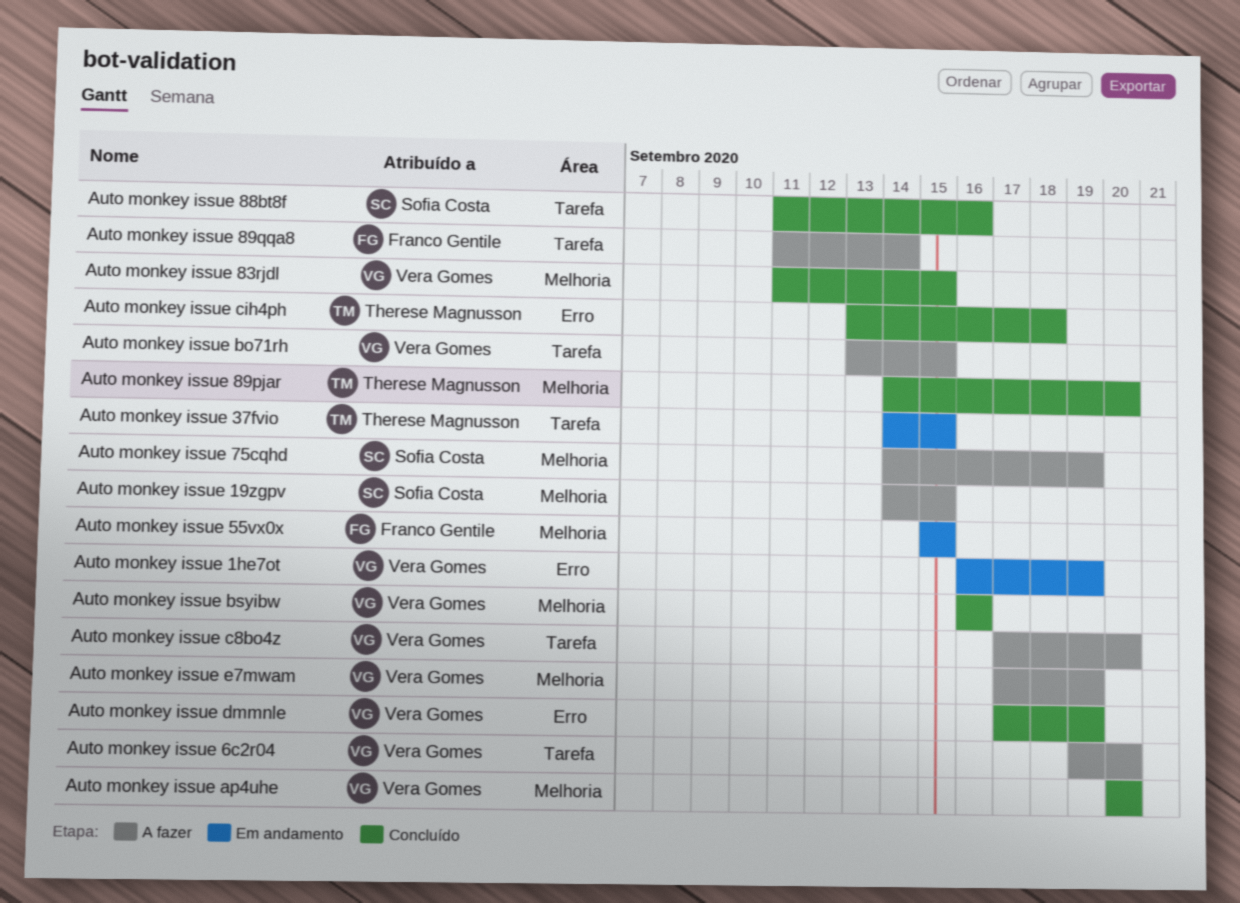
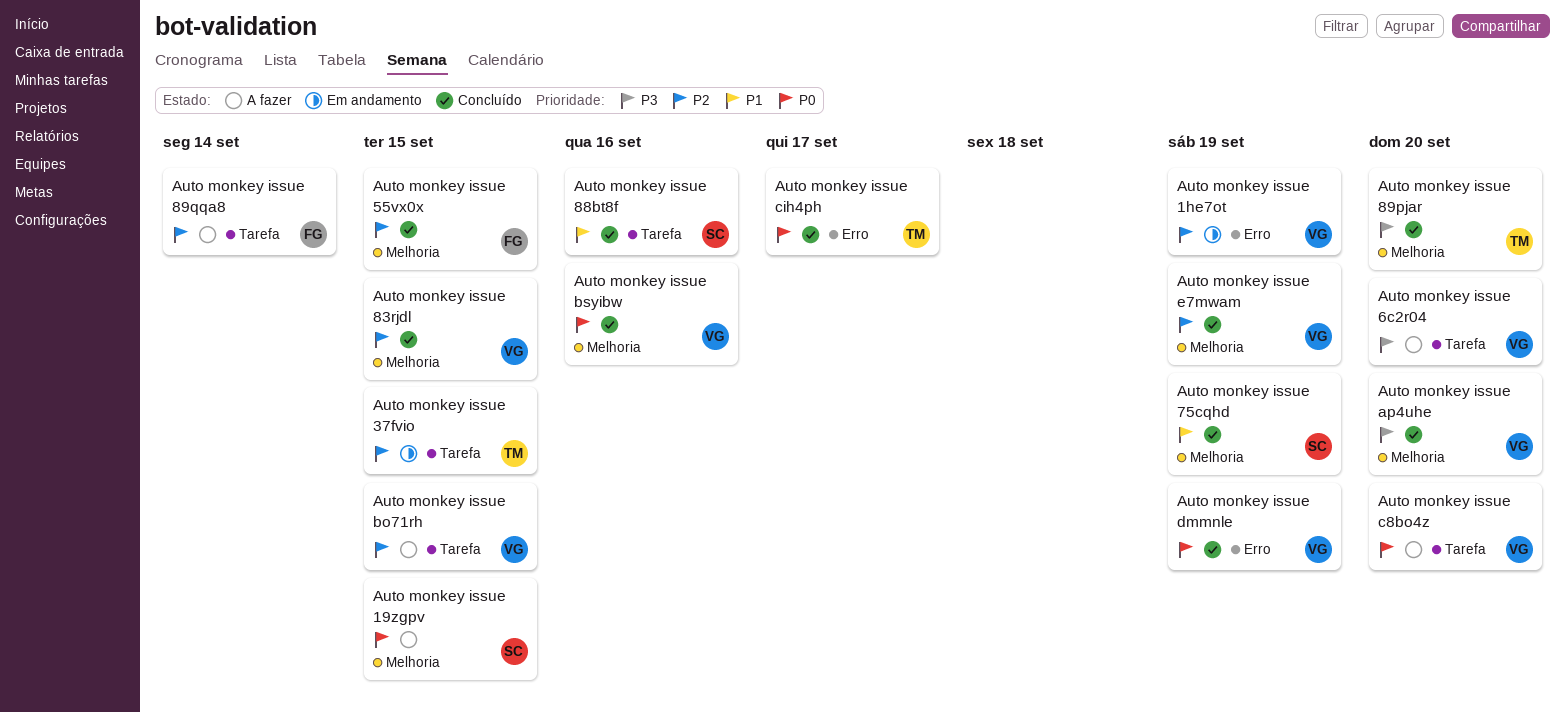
Auto monkey issue 55vx0x, status: Em andamento -> Concluído
Auto monkey issue 75cqhd, status: A fazer -> Concluído
Auto monkey issue cih4ph, due: Sep 18 -> Sep 17
Auto monkey issue e7mwam, status: A fazer -> Concluído

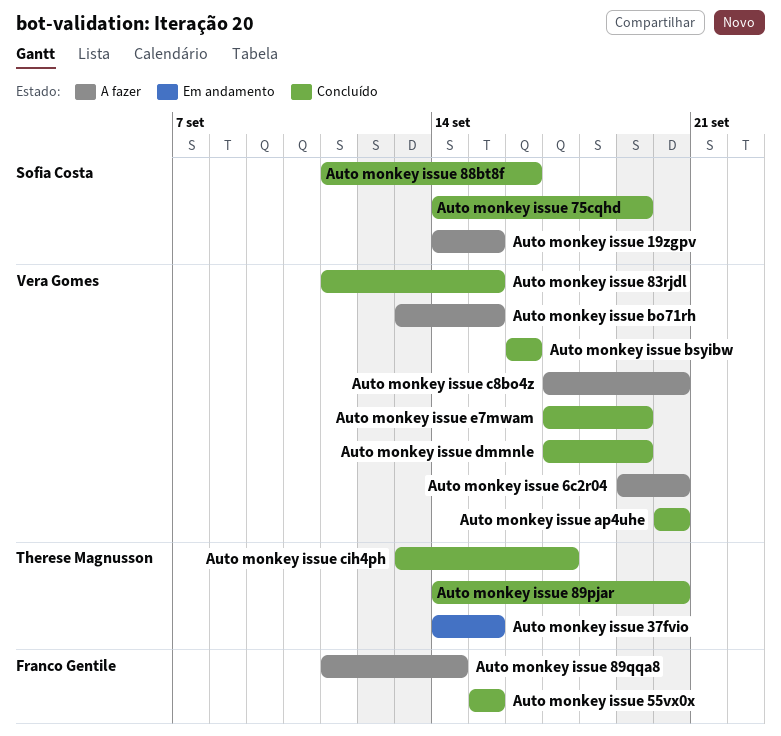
Auto monkey issue 1he7ot: present -> none

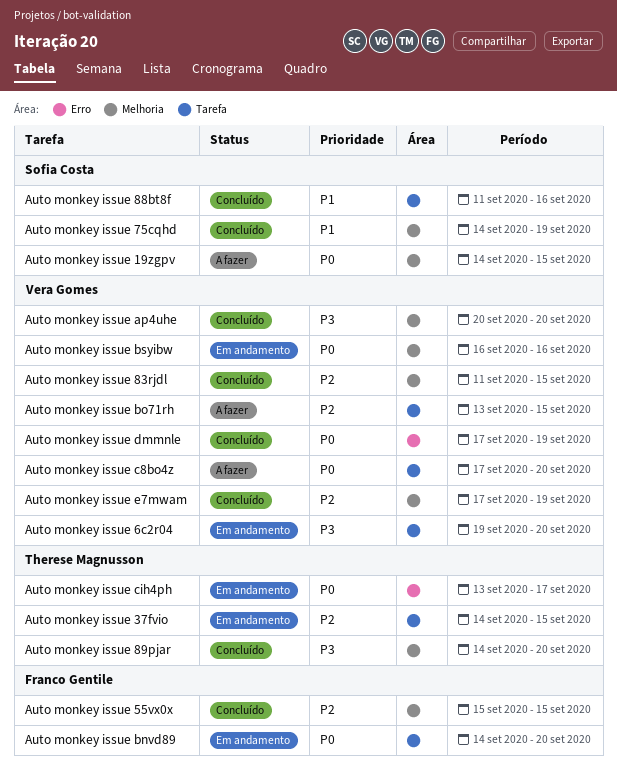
Auto monkey issue 6c2r04, status: A fazer -> Em andamento
Auto monkey issue 89qqa8: present -> none
Auto monkey issue bnvd89: none -> present
Auto monkey issue bsyibw, status: Concluído -> Em andamento
Auto monkey issue cih4ph, status: Concluído -> Em andamento

